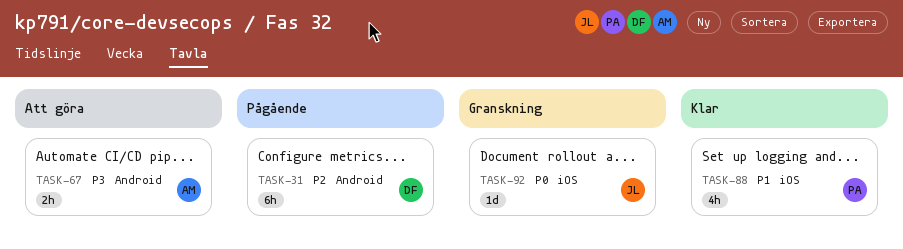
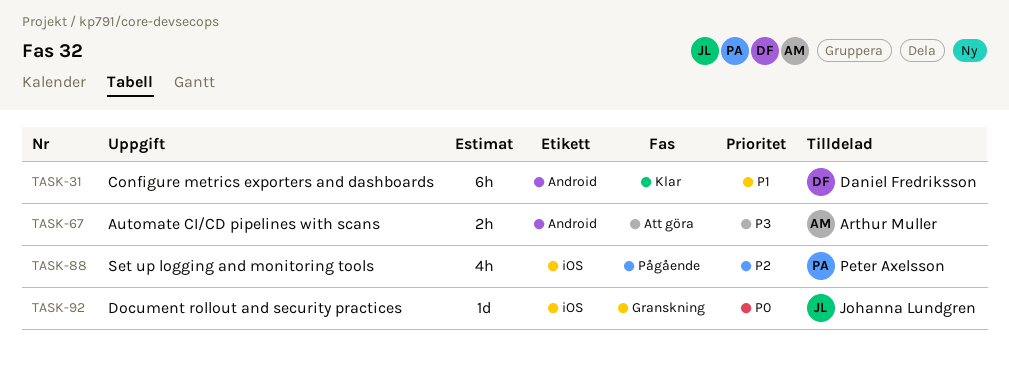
TASK-31, status: Pågående -> Klar
TASK-31, priority: P2 -> P1
TASK-88, status: Klar -> Pågående
TASK-88, priority: P1 -> P2

